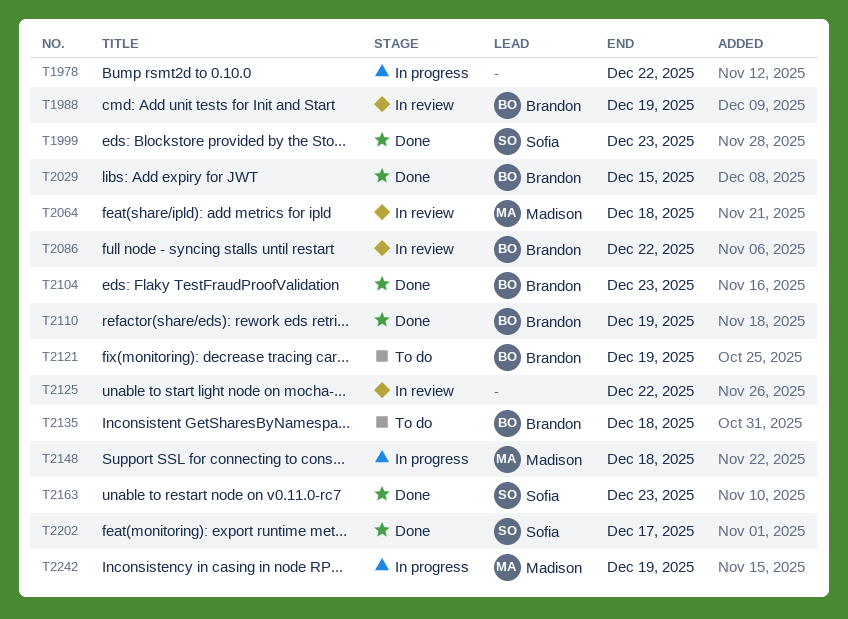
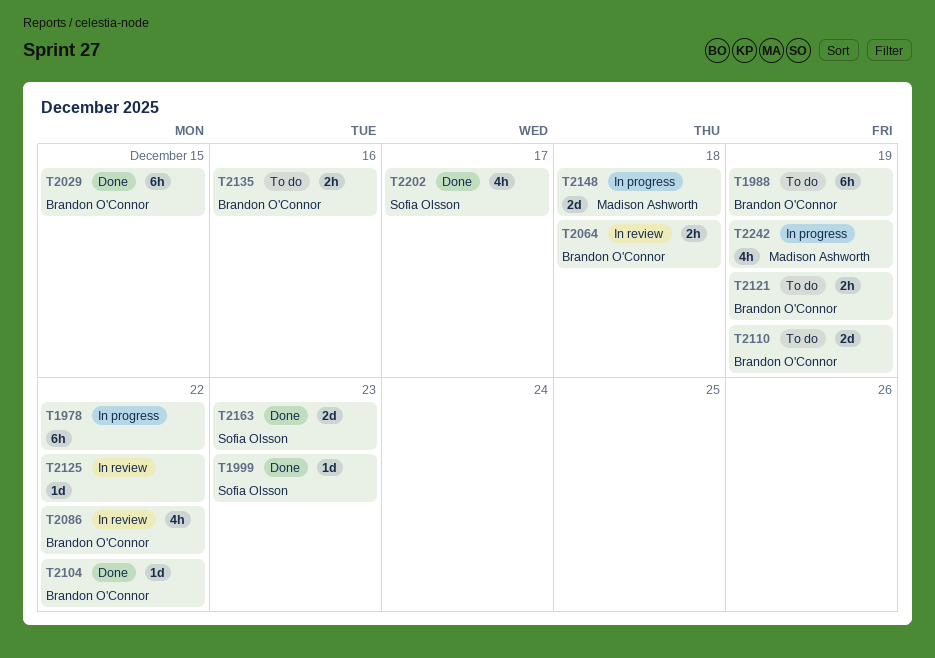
T1988, status: In review -> To do
T2064, owner: Madison Ashworth -> Brandon O'Connor
T2104, due: Dec 23 -> Dec 22
T2110, status: Done -> To do
T2135, due: Dec 18 -> Dec 16

